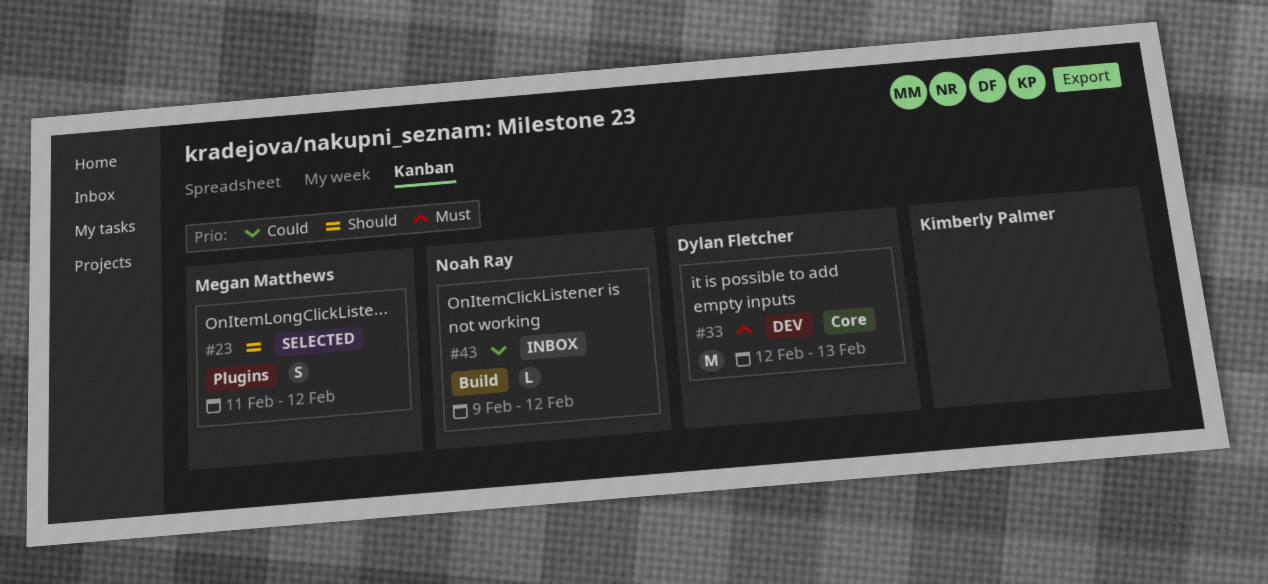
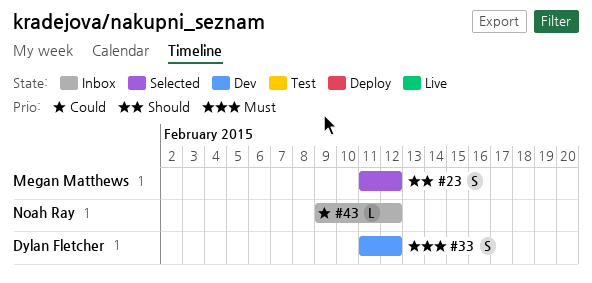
#33, estimate: M -> S
#33, start: Feb 12 -> Feb 11
#33, due: Feb 13 -> Feb 12

